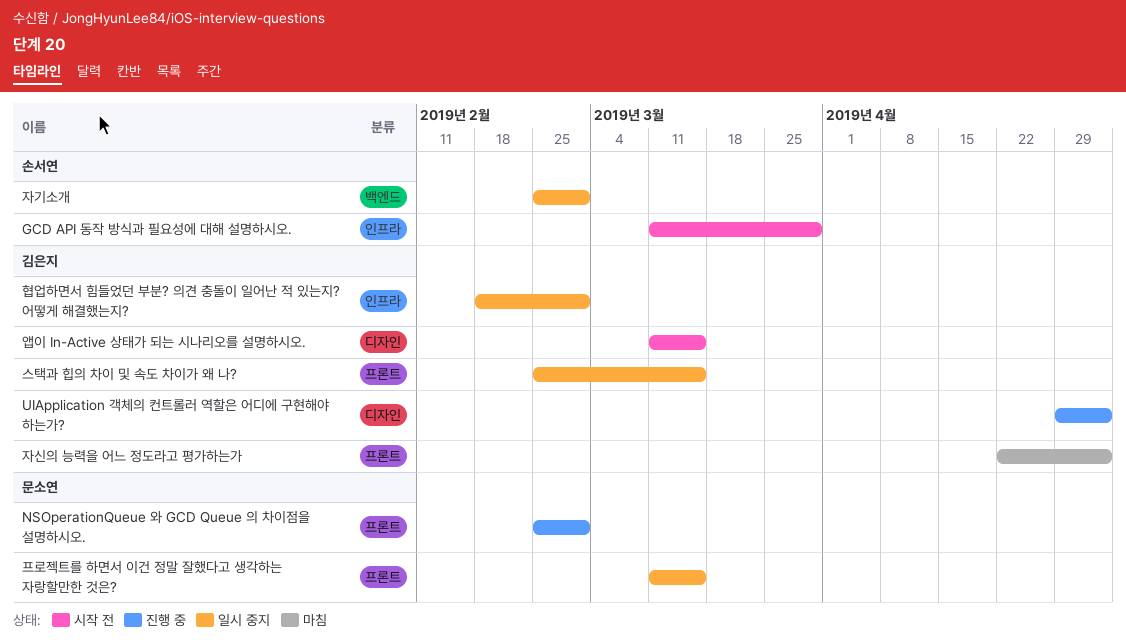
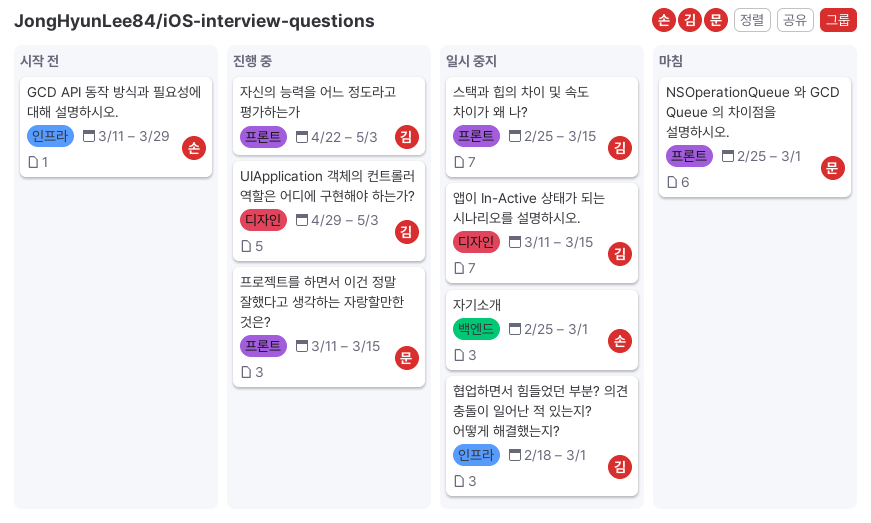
NSOperationQueue 와 GCD Queue 의 차이점을 설명하시오., status: 진행 중 -> 마침
앱이 In-Active 상태가 되는 시나리오를 설명하시오., status: 시작 전 -> 일시 중지
자신의 능력을 어느 정도라고 평가하는가, status: 마침 -> 진행 중
프로젝트를 하면서 이건 정말 잘했다고 생각하는 자랑할만한 것은?, status: 일시 중지 -> 진행 중

